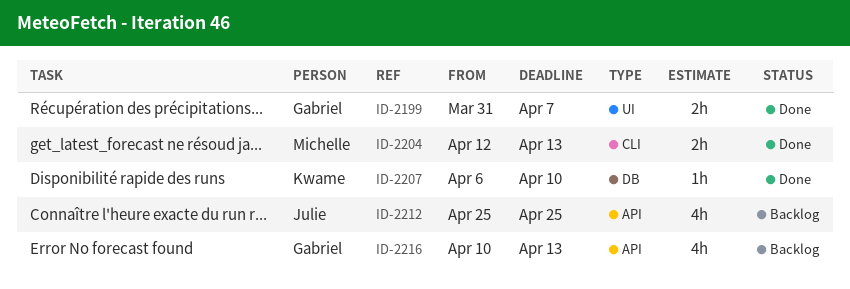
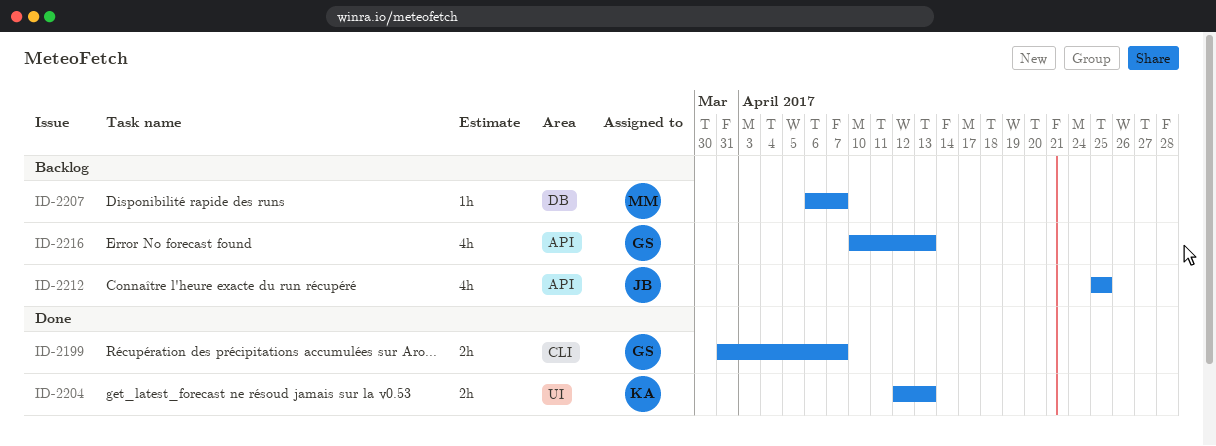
ID-2199, label: UI -> CLI
ID-2204, owner: Michelle -> Kwame
ID-2204, label: CLI -> UI
ID-2207, status: Done -> Backlog
ID-2207, owner: Kwame -> Michelle
ID-2207, due: Apr 10 -> Apr 7

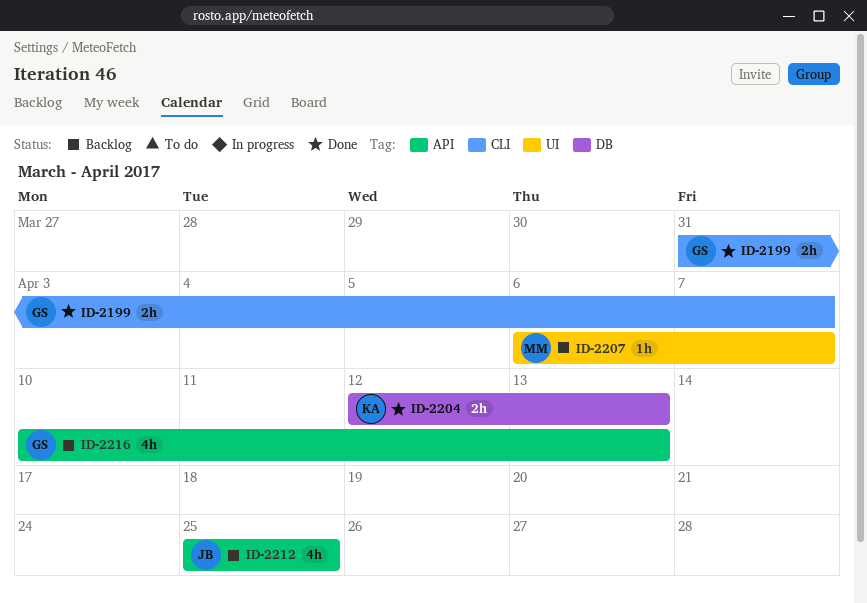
ID-2204, label: UI -> DB
ID-2207, label: DB -> UI

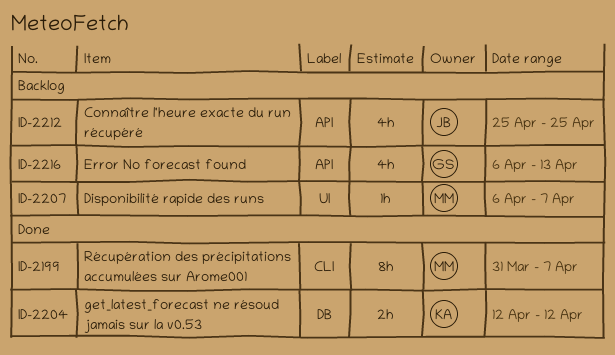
ID-2199, owner: GS -> MM
ID-2199, estimate: 2h -> 8h
ID-2204, due: Apr 13 -> Apr 12
ID-2216, start: Apr 10 -> Apr 6

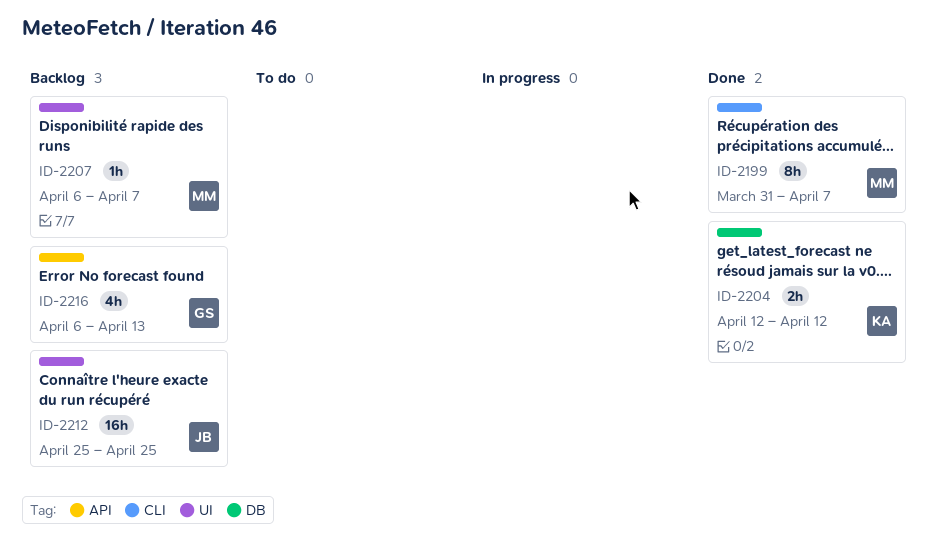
ID-2212, label: API -> UI
ID-2212, estimate: 4h -> 16h

